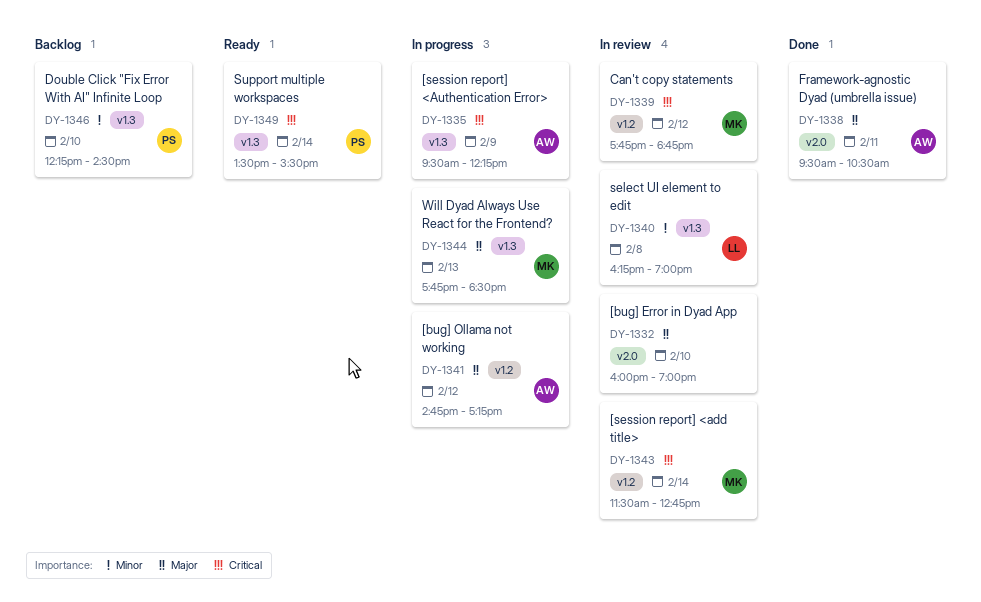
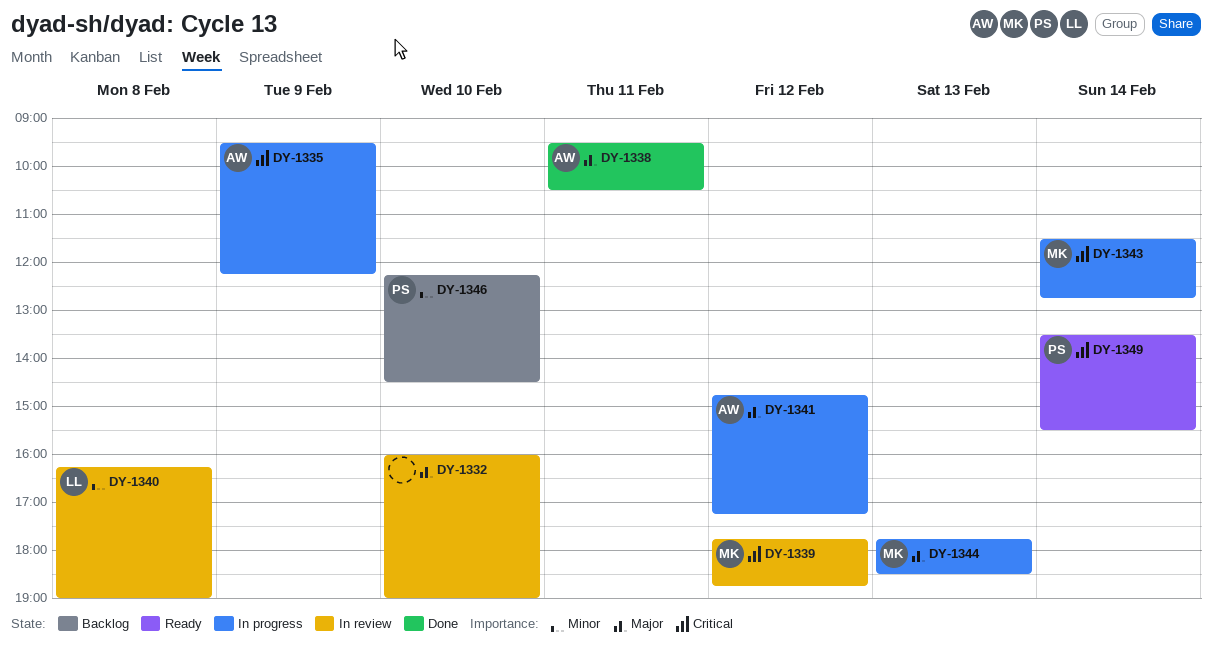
DY-1343, status: In review -> In progress

